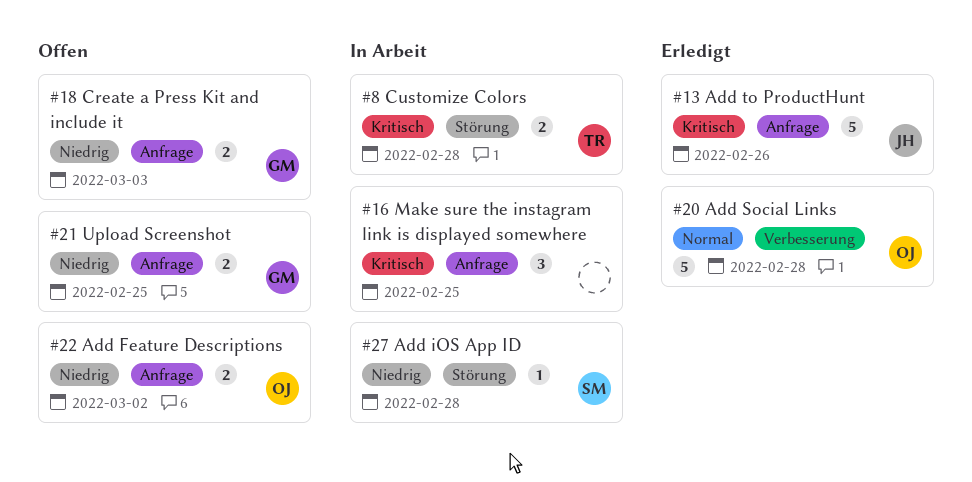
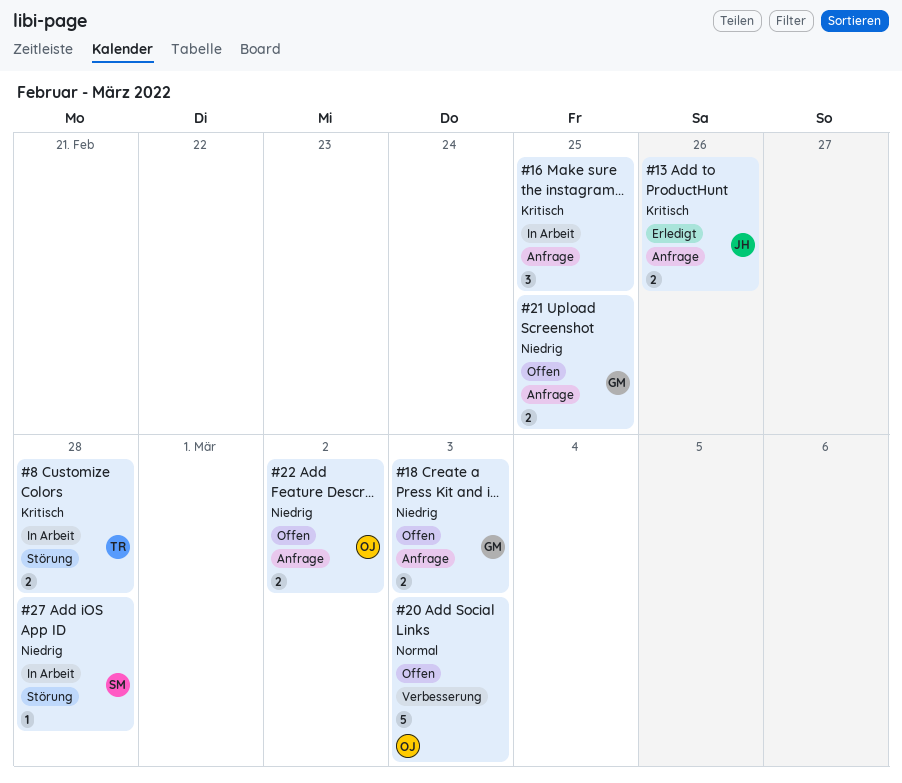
#13, estimate: 5 -> 2
#20, status: Erledigt -> Offen
#20, due: Feb 28 -> Mar 3

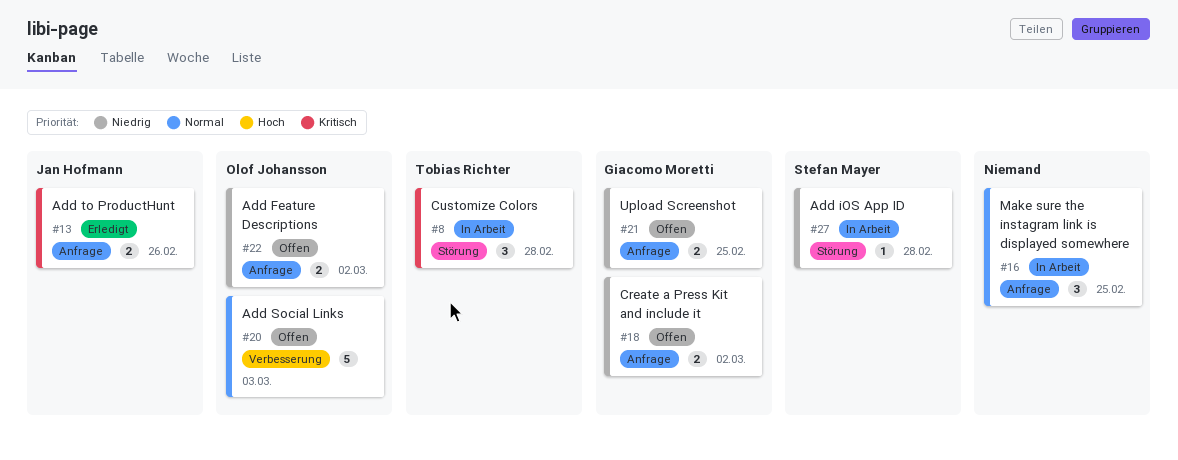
#8, estimate: 2 -> 3
#16, priority: Kritisch -> Normal
#18, due: Mar 3 -> Mar 2

